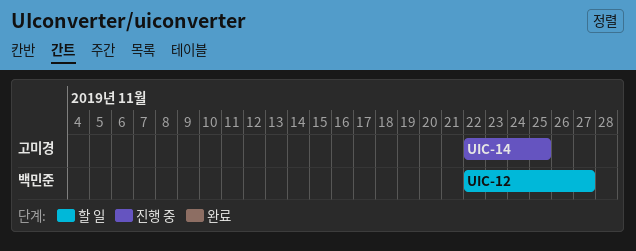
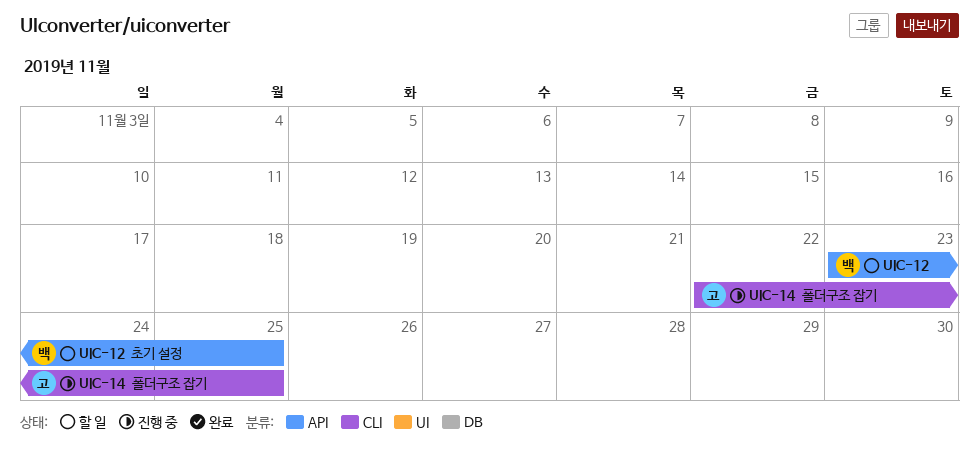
UIC-12, start: Nov 22 -> Nov 23
UIC-12, due: Nov 27 -> Nov 25

